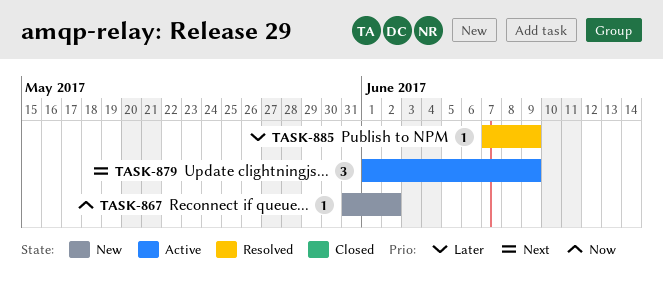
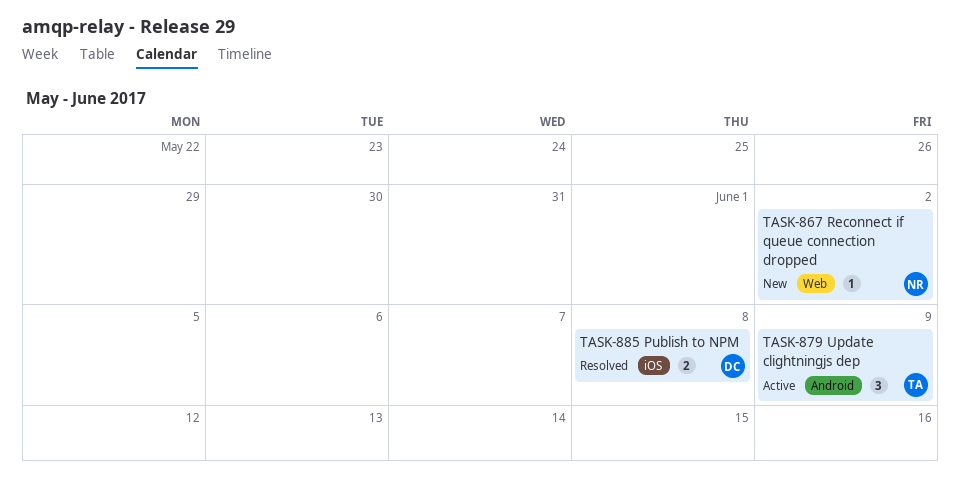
TASK-885, estimate: 1 -> 2
TASK-885, due: Jun 9 -> Jun 8

